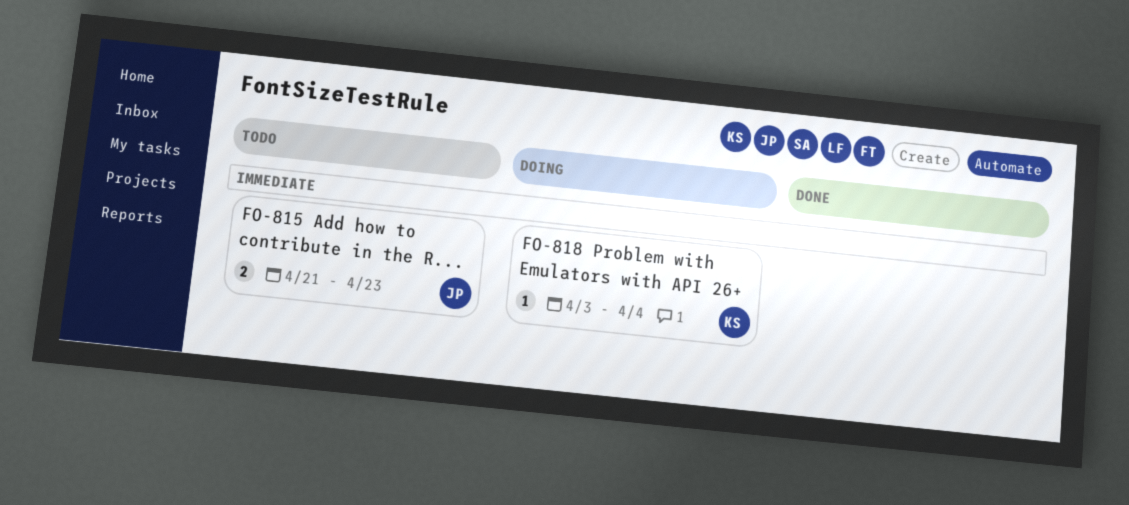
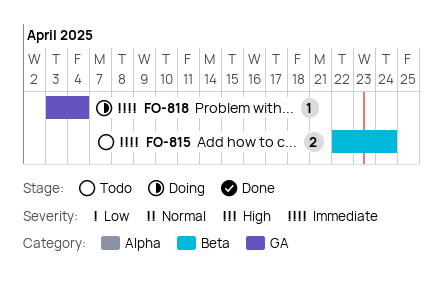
FO-815, start: Apr 21 -> Apr 22
FO-815, due: Apr 23 -> Apr 24

